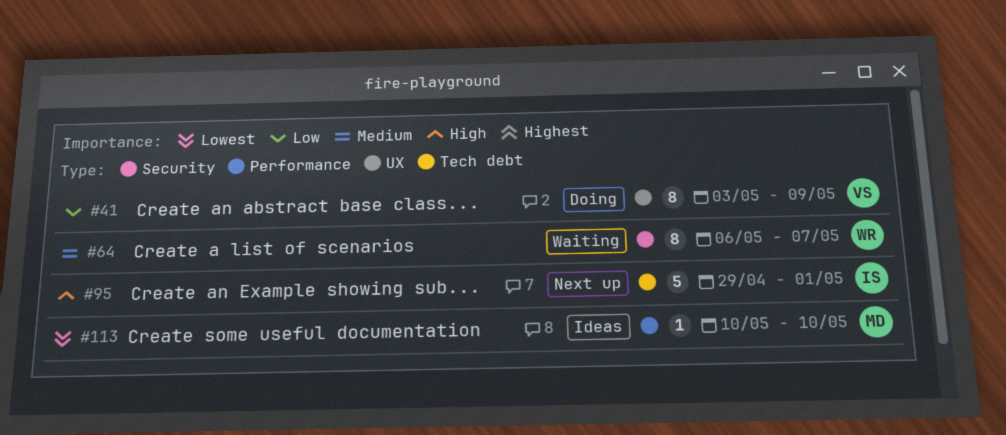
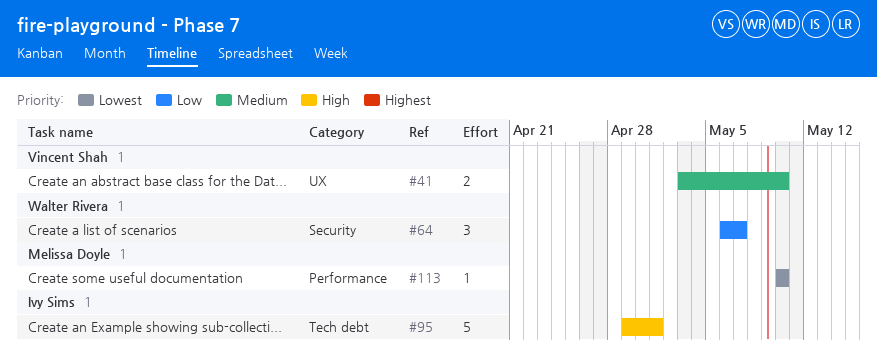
#41, priority: Low -> Medium
#41, estimate: 8 -> 2
#41, due: May 9 -> May 10
#64, priority: Medium -> Low
#64, estimate: 8 -> 3

